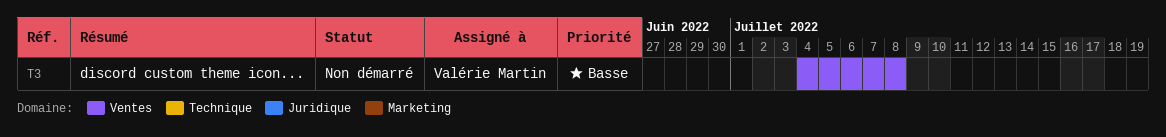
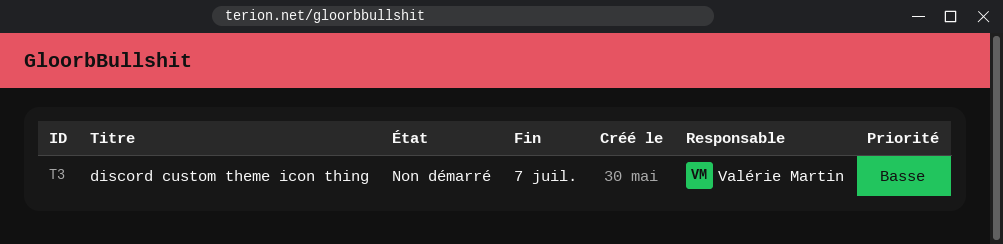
T3, due: Jul 8 -> Jul 7

